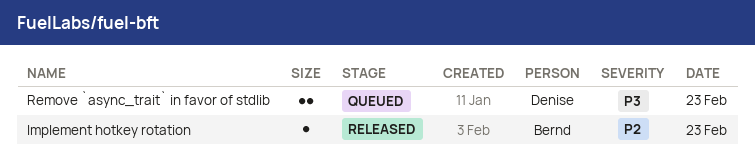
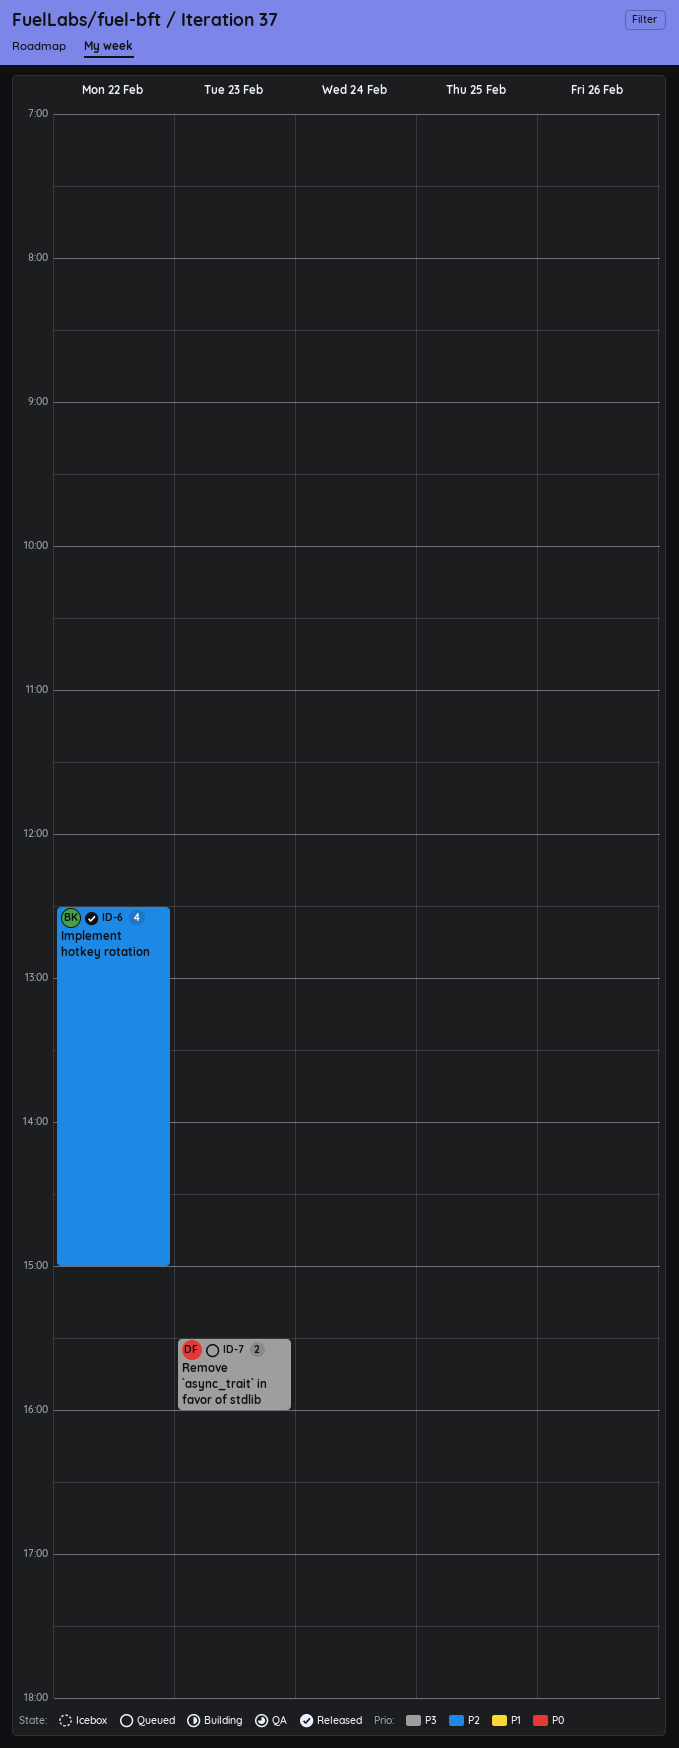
Implement hotkey rotation, estimate: 1 -> 4
Implement hotkey rotation, day: Feb 23 -> Feb 22

